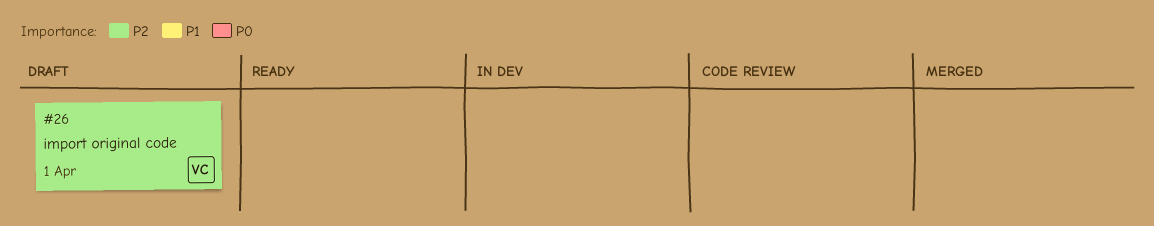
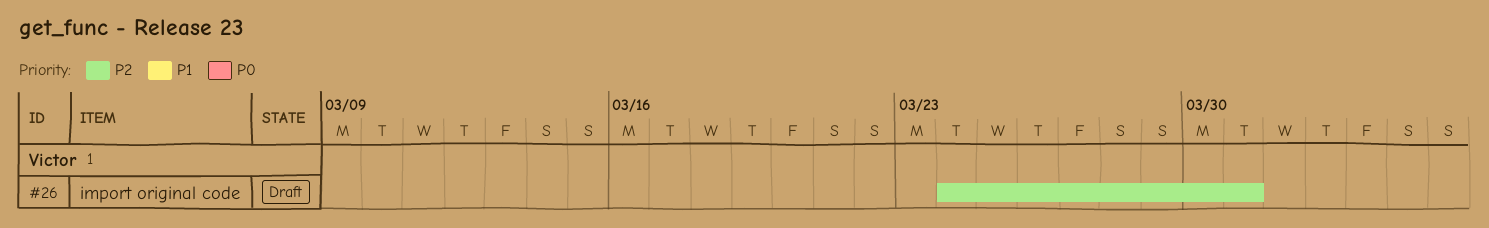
#26, due: Apr 1 -> Mar 31

